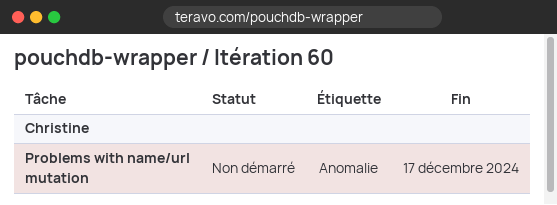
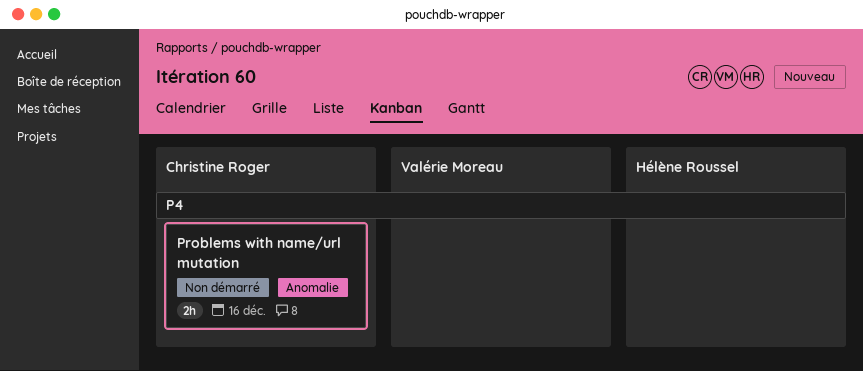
Problems with name/url mutation, due: Dec 17 -> Dec 16

